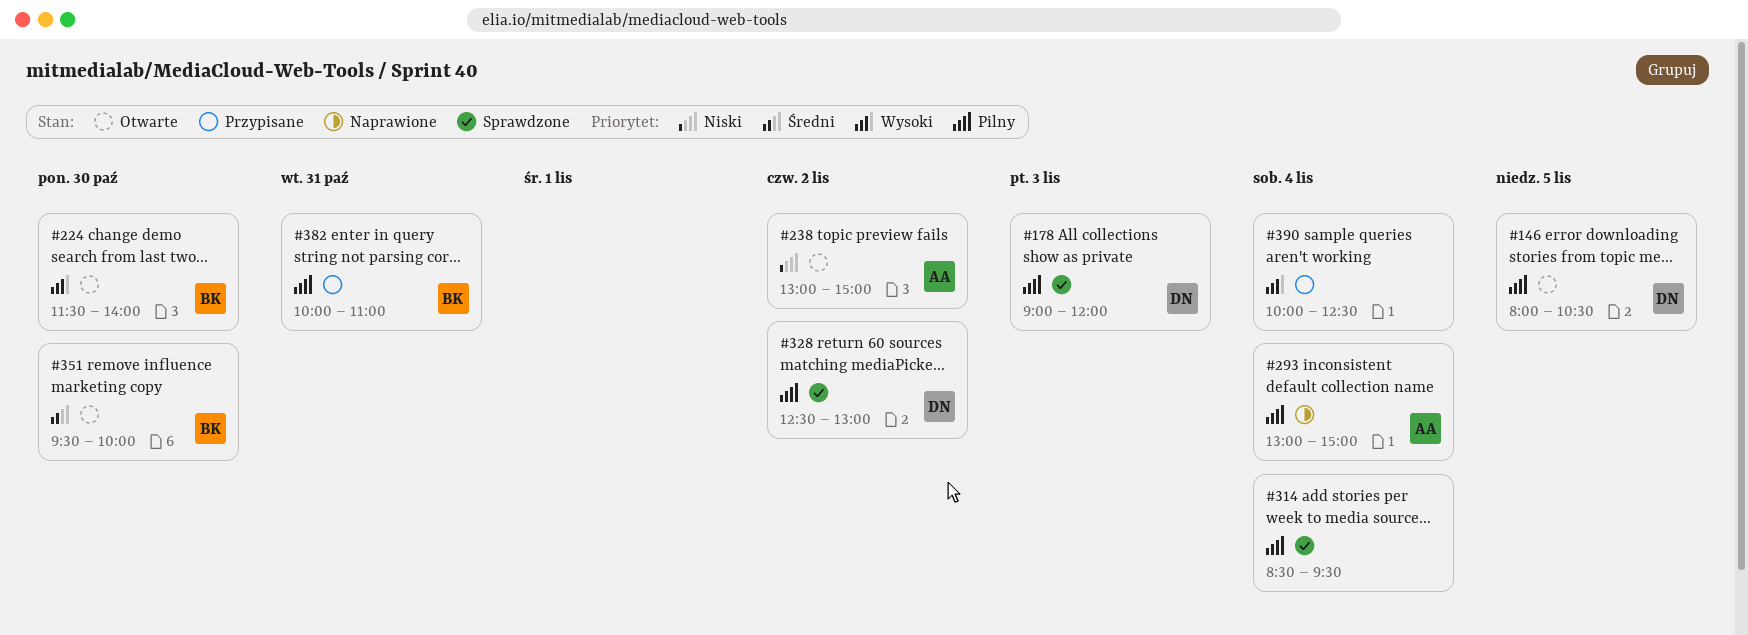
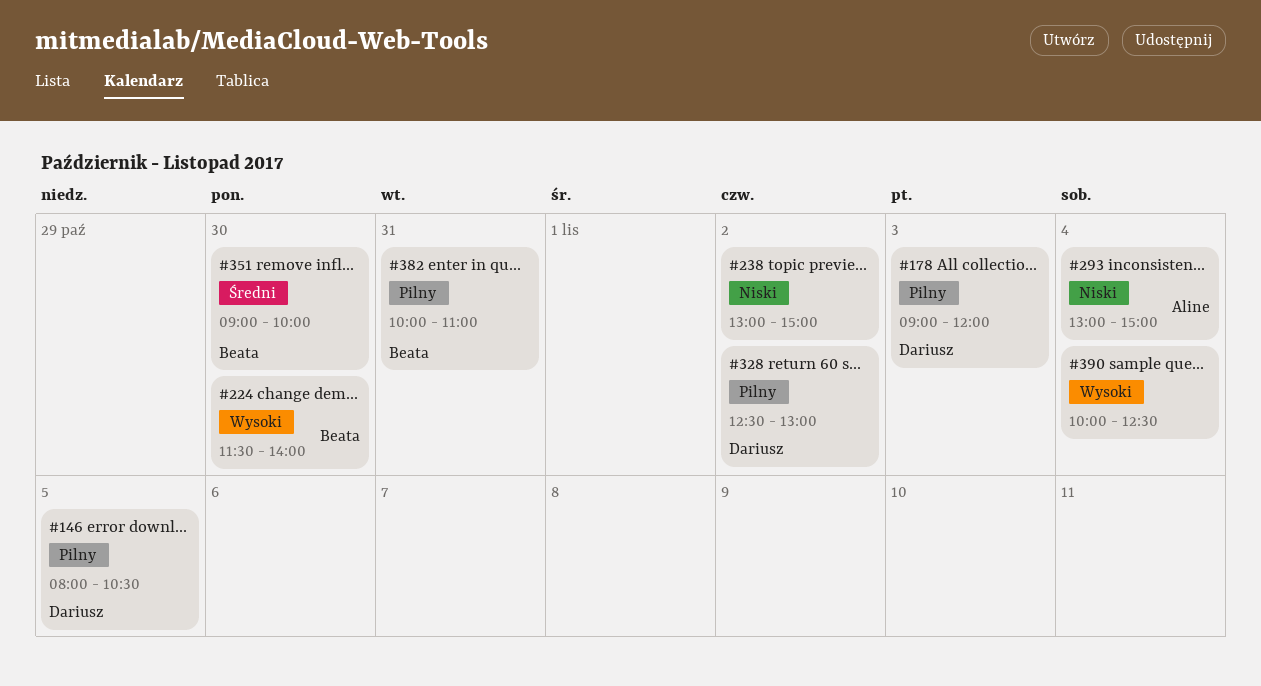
#238, owner: Aline -> none
#293, priority: Pilny -> Niski
#314: present -> none
#351, begins: 09:30 -> 09:00

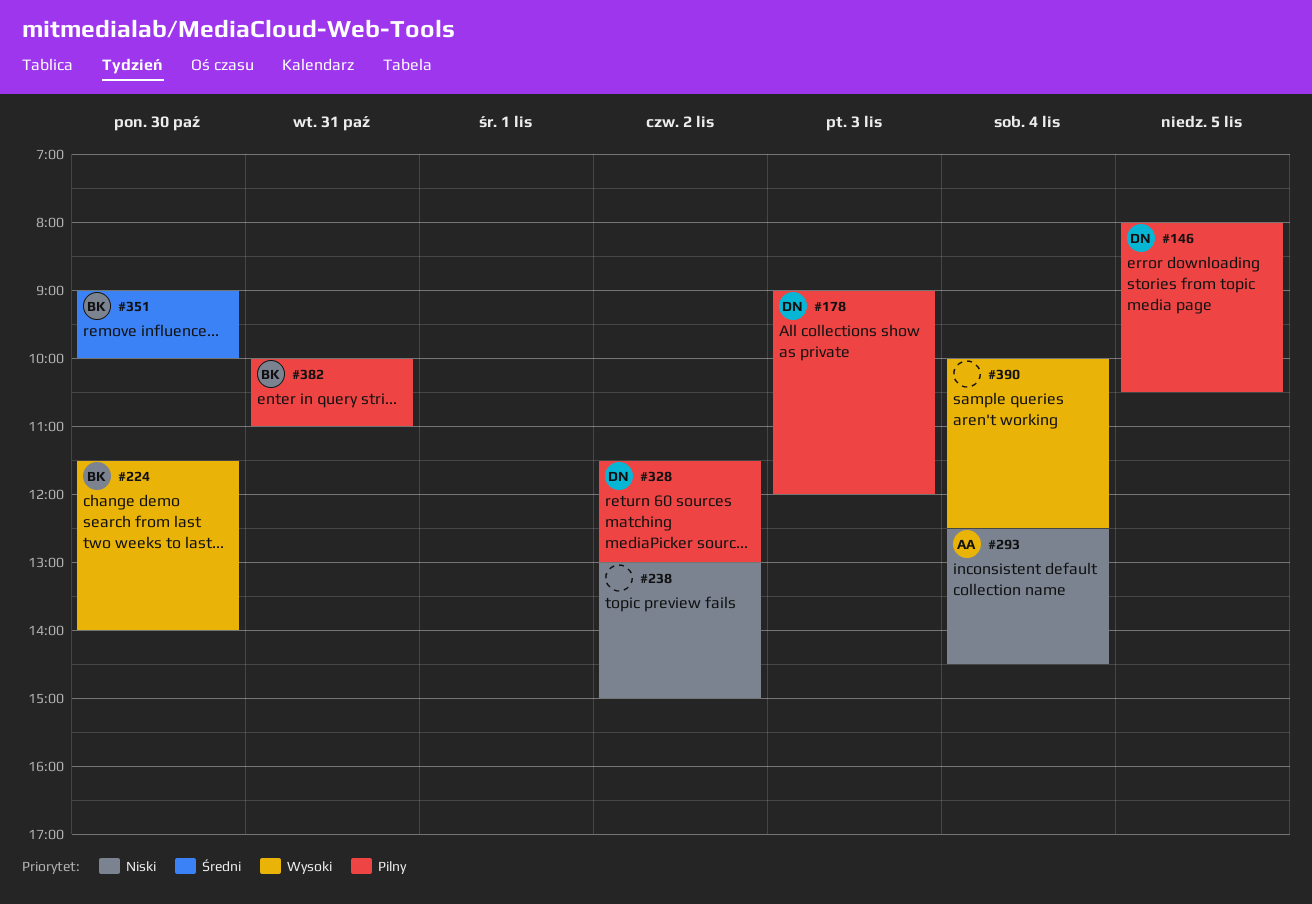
#293, begins: 13:00 -> 12:30
#293, ends: 15:00 -> 14:30
#328, begins: 12:30 -> 11:30

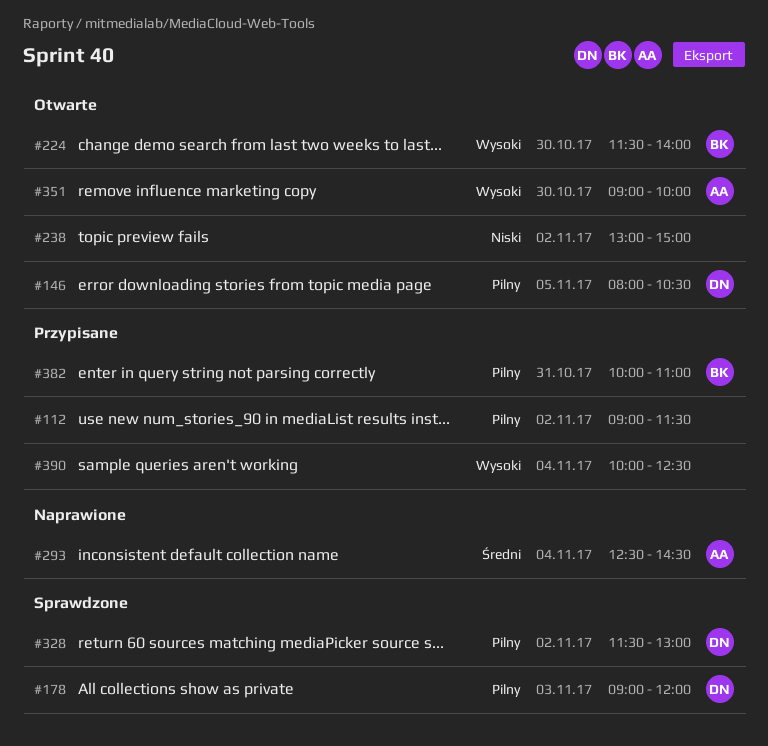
#112: none -> present
#293, priority: Niski -> Średni
#351, owner: BK -> AA
#351, priority: Średni -> Wysoki

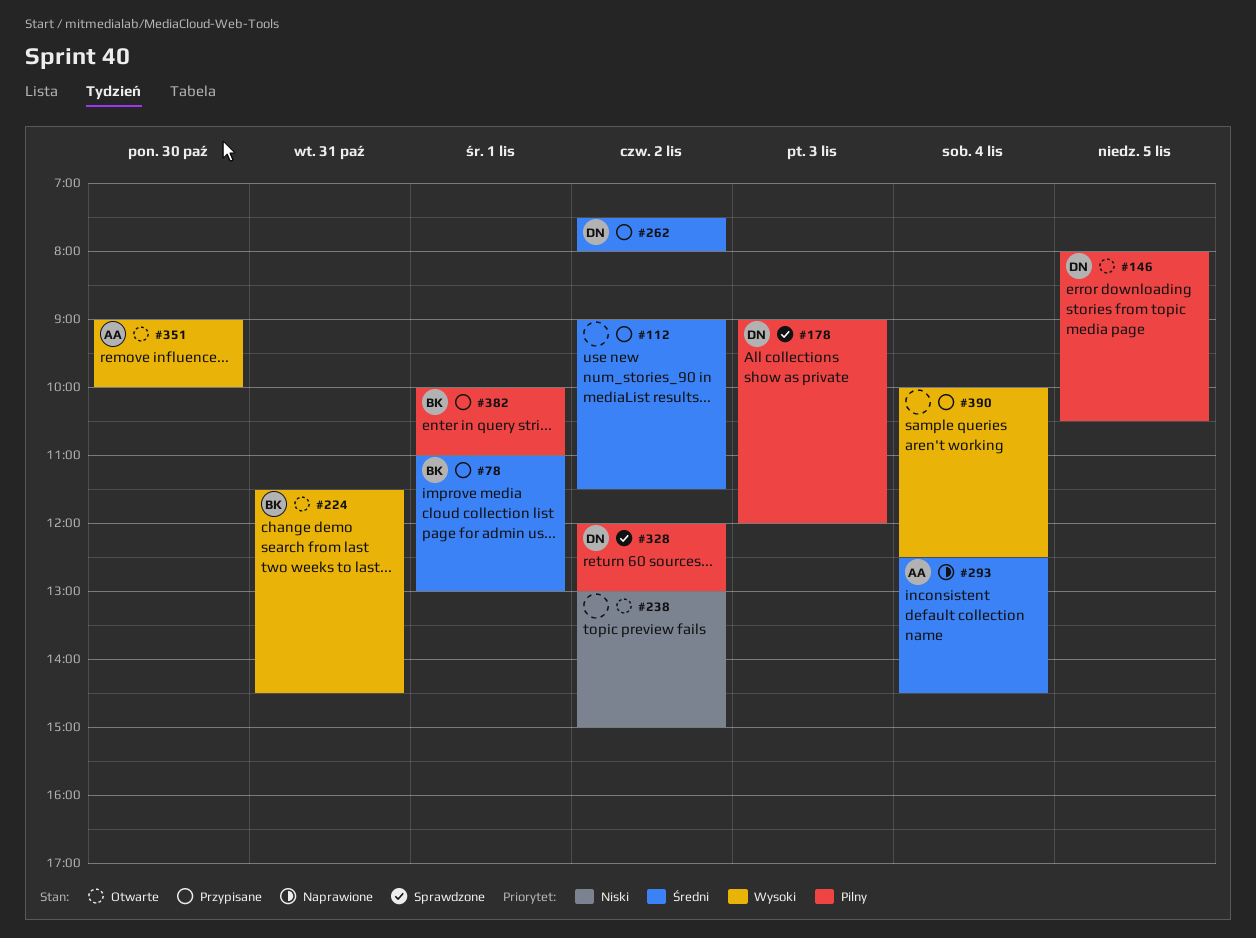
#78: none -> present
#112, priority: Pilny -> Średni
#224, day: Oct 30 -> Oct 31
#224, ends: 14:00 -> 14:30
#262: none -> present
#328, begins: 11:30 -> 12:00
#382, day: Oct 31 -> Nov 1

